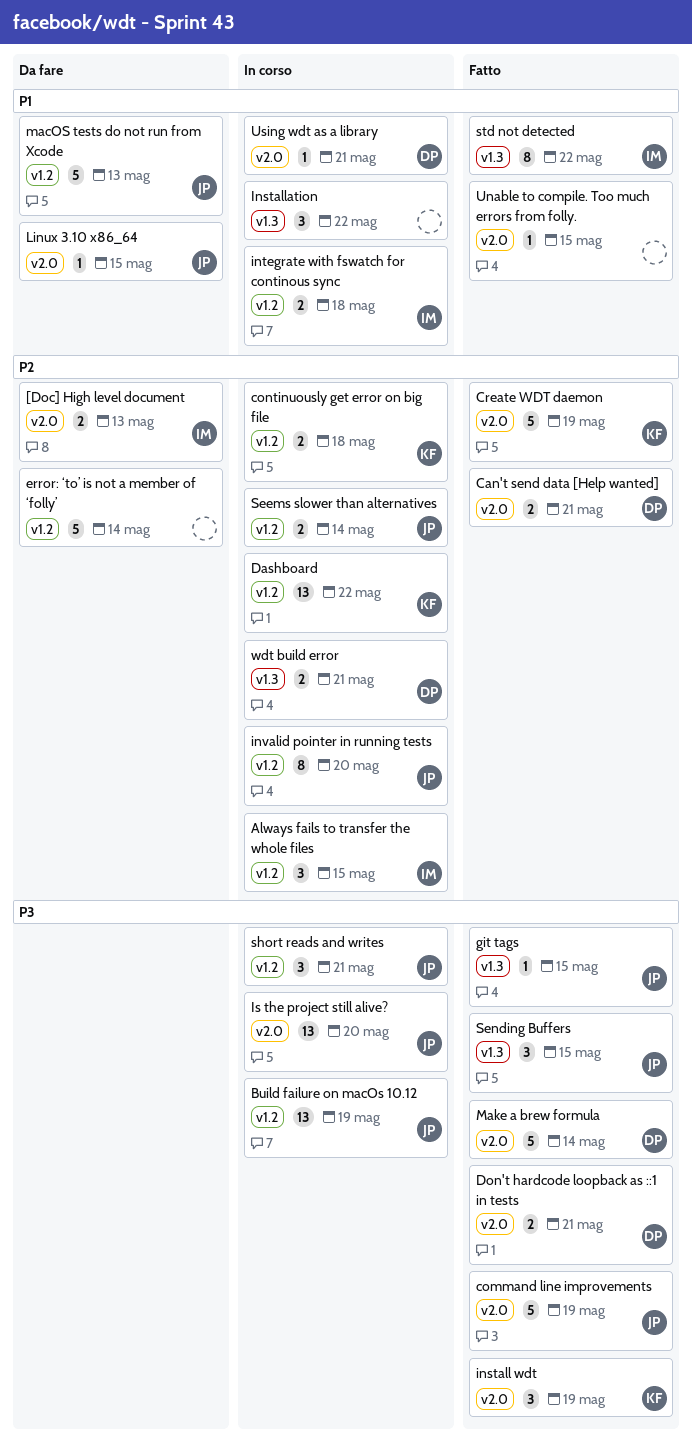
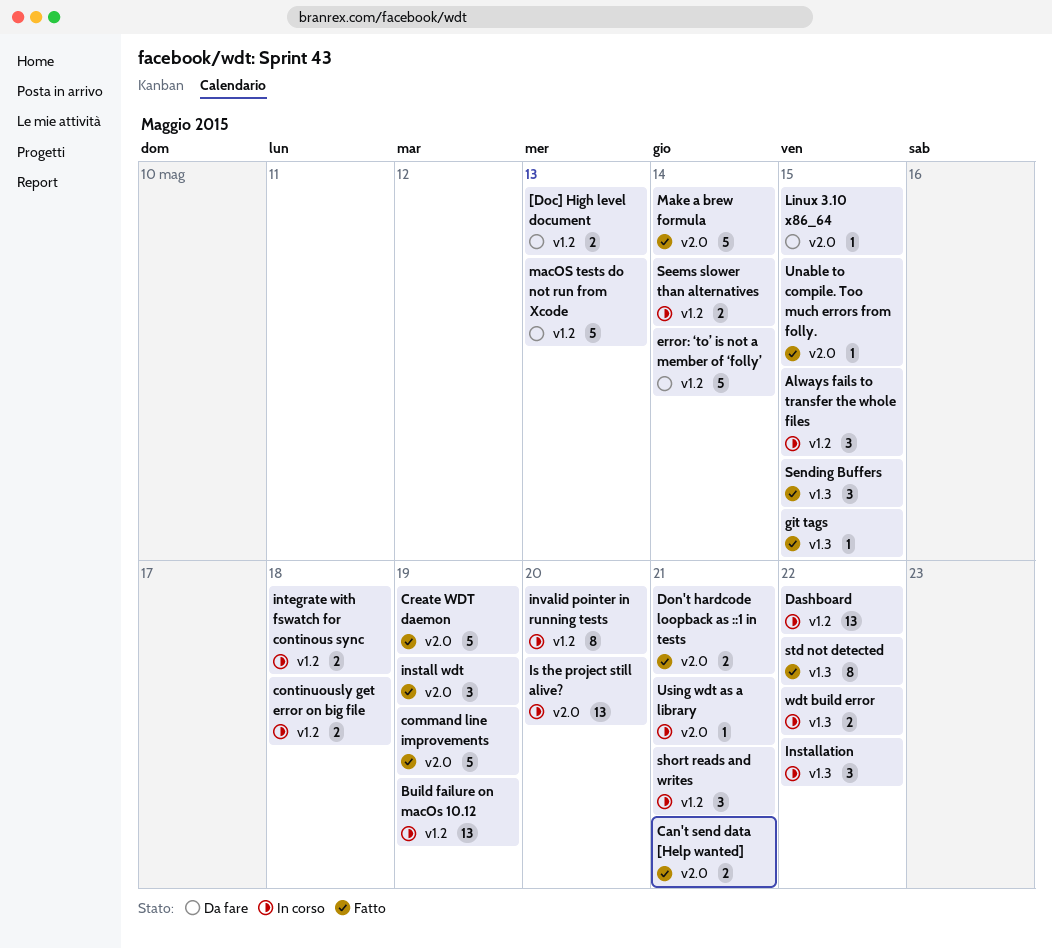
[Doc] High level document, label: v2.0 -> v1.2
wdt build error, due: May 21 -> May 22

